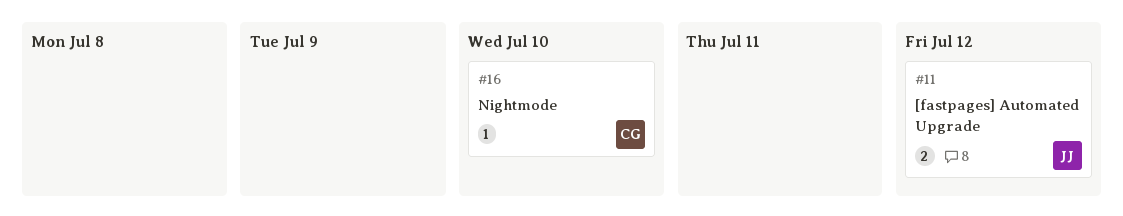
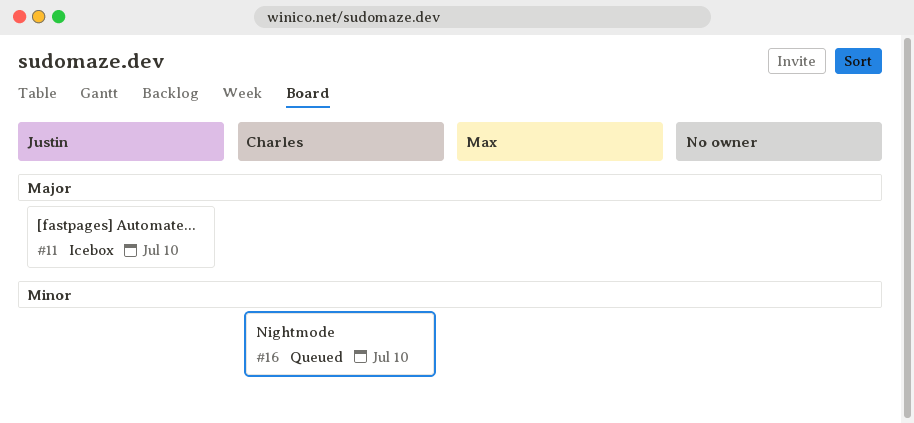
#11, due: Jul 12 -> Jul 10

